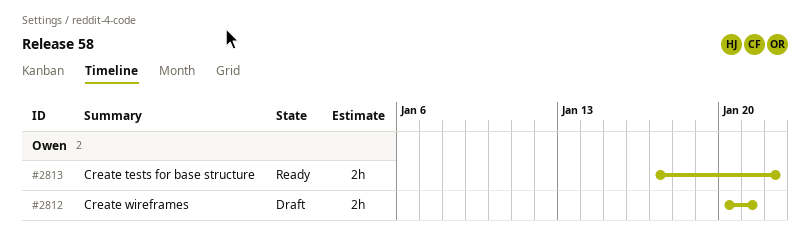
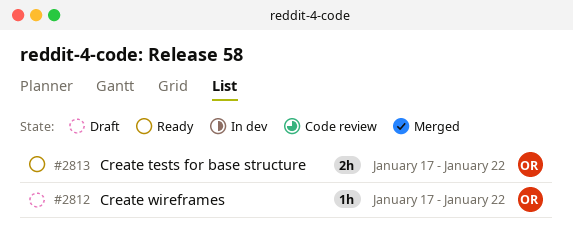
#2812, estimate: 2h -> 1h
#2812, start: Jan 20 -> Jan 17
#2812, due: Jan 21 -> Jan 22

